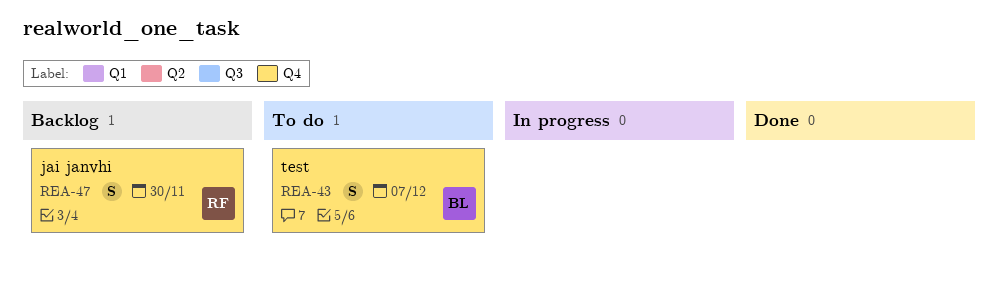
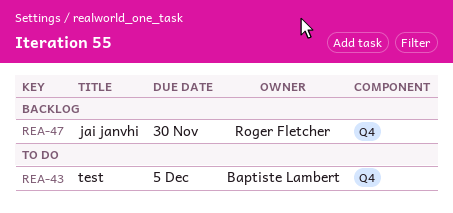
REA-43, due: Dec 7 -> Dec 5

